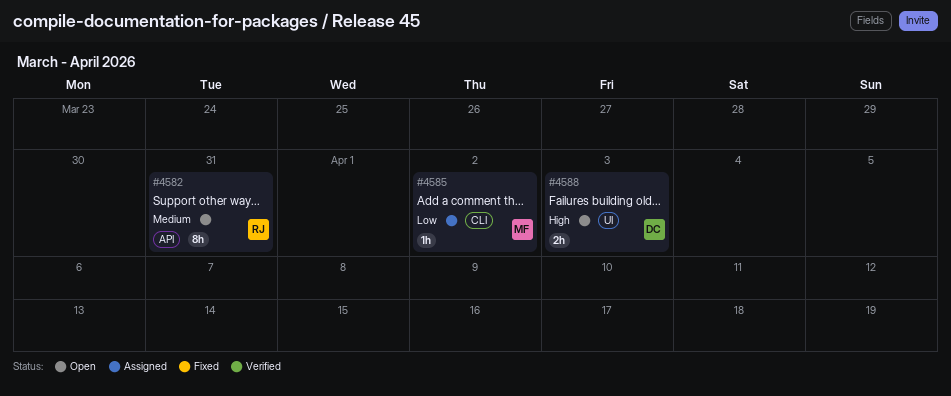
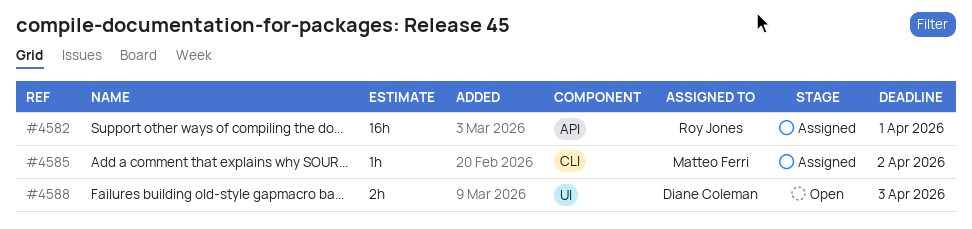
#4582, status: Open -> Assigned
#4582, estimate: 8h -> 16h
#4582, due: Mar 31 -> Apr 1

